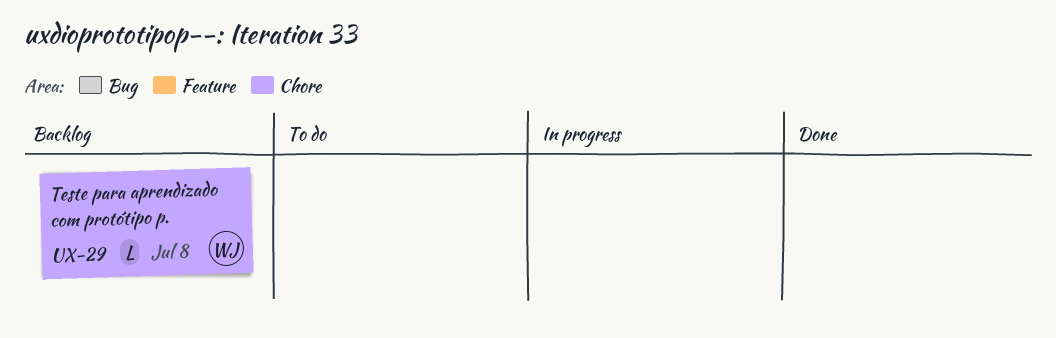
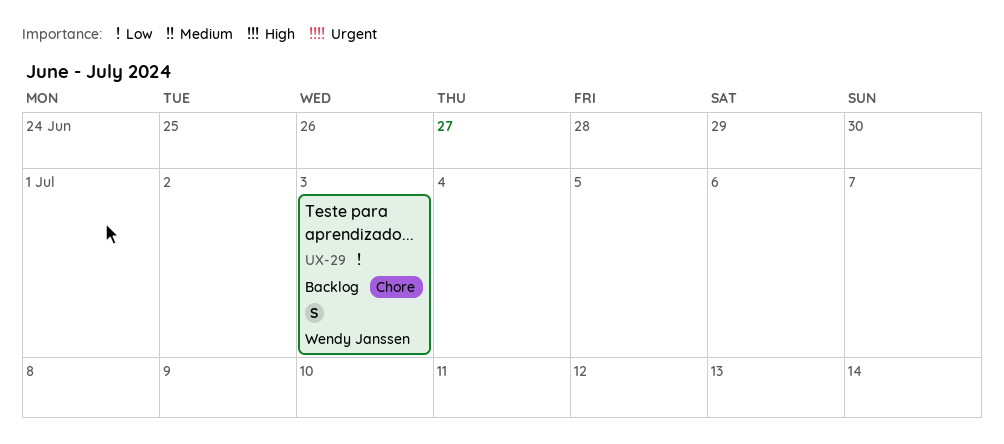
UX-29, estimate: L -> S
UX-29, due: Jul 8 -> Jul 3

